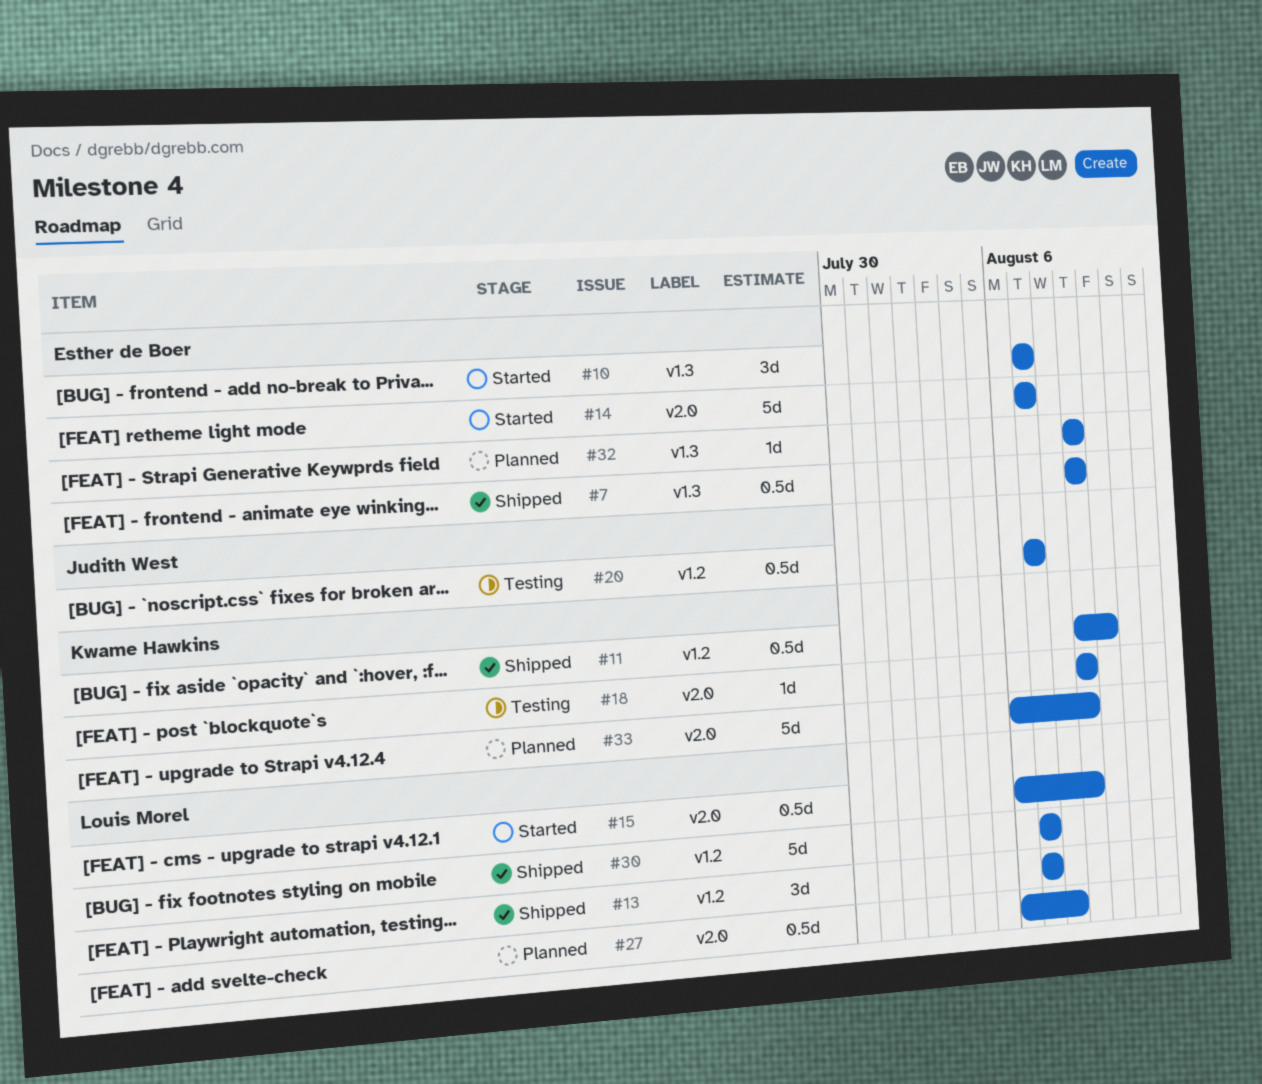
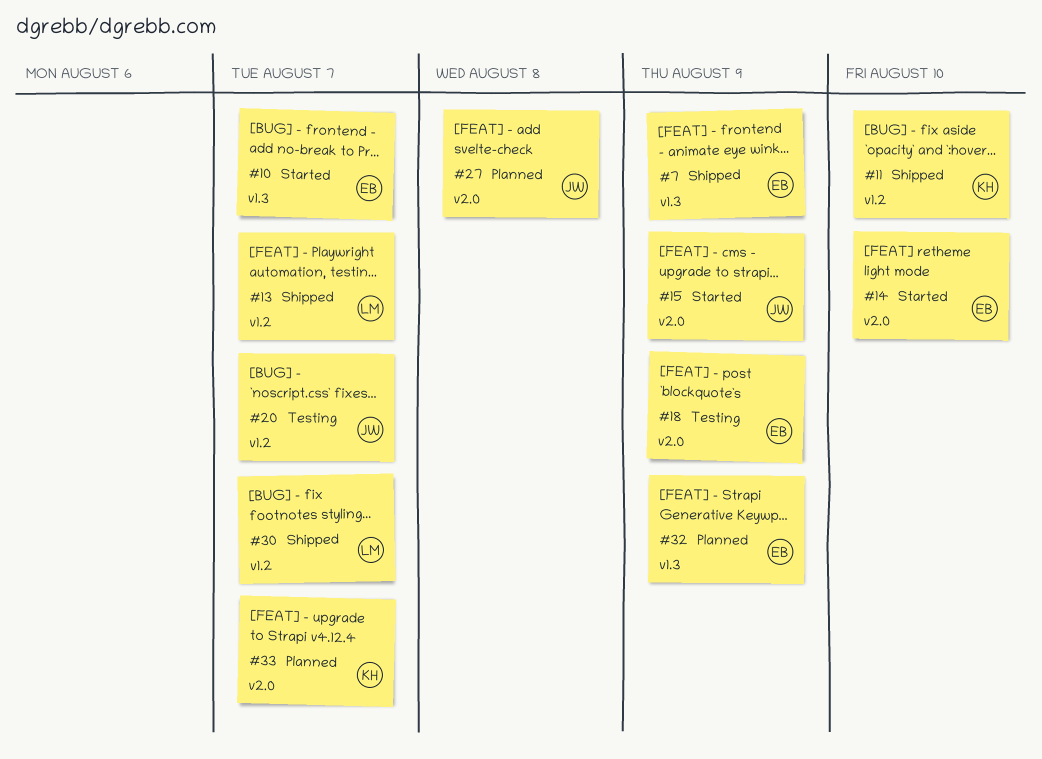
#14, due: Aug 7 -> Aug 10
#15, owner: Louis Morel -> Judith West
#18, owner: Kwame Hawkins -> Esther de Boer
#27, owner: Louis Morel -> Judith West
#33, due: Aug 9 -> Aug 7

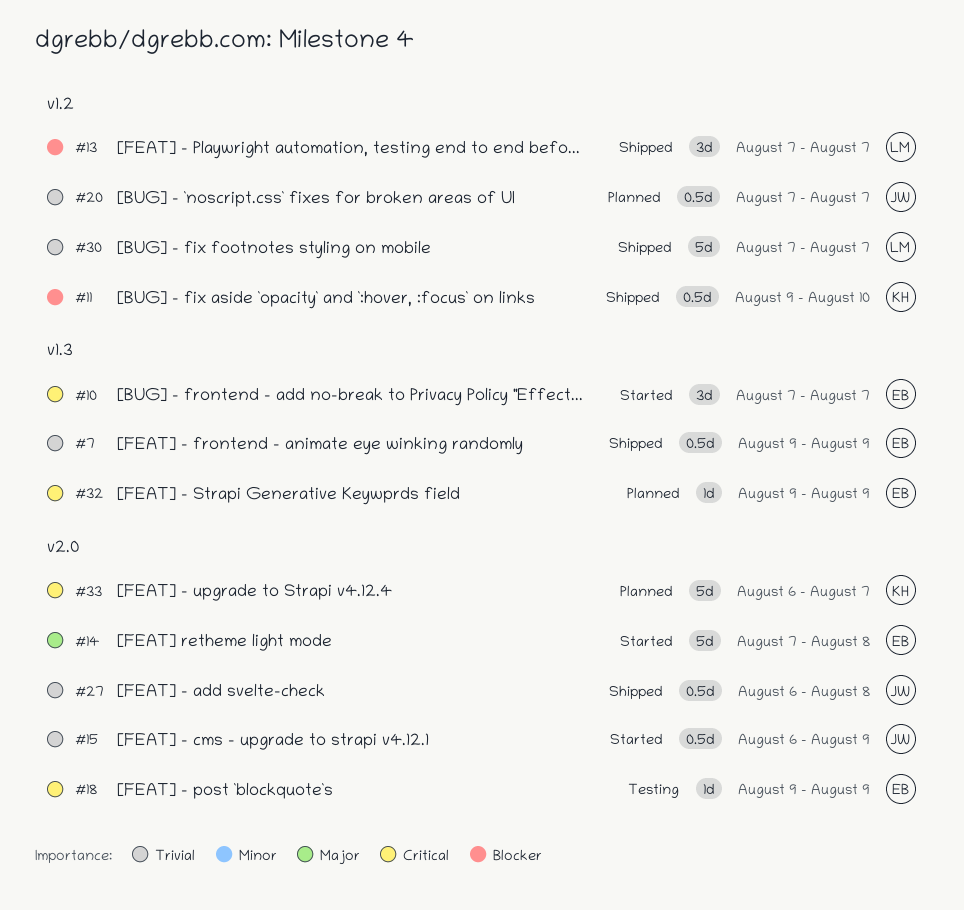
#14, due: Aug 10 -> Aug 8
#20, status: Testing -> Planned
#27, status: Planned -> Shipped

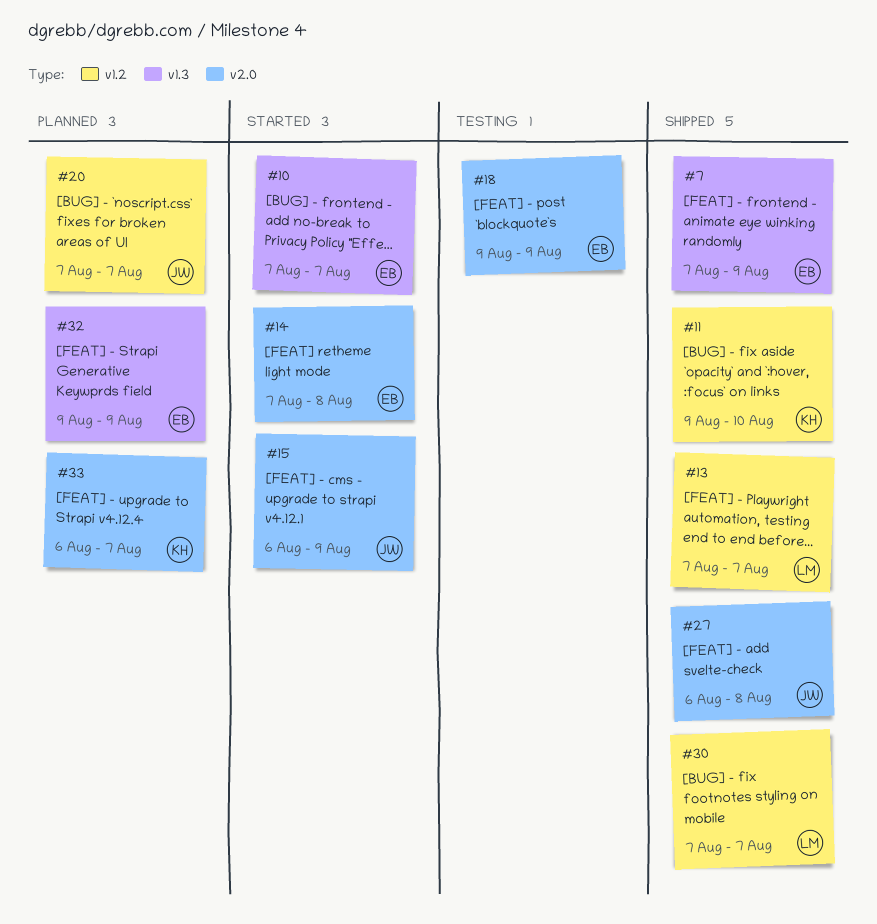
#7, start: Aug 9 -> Aug 7

